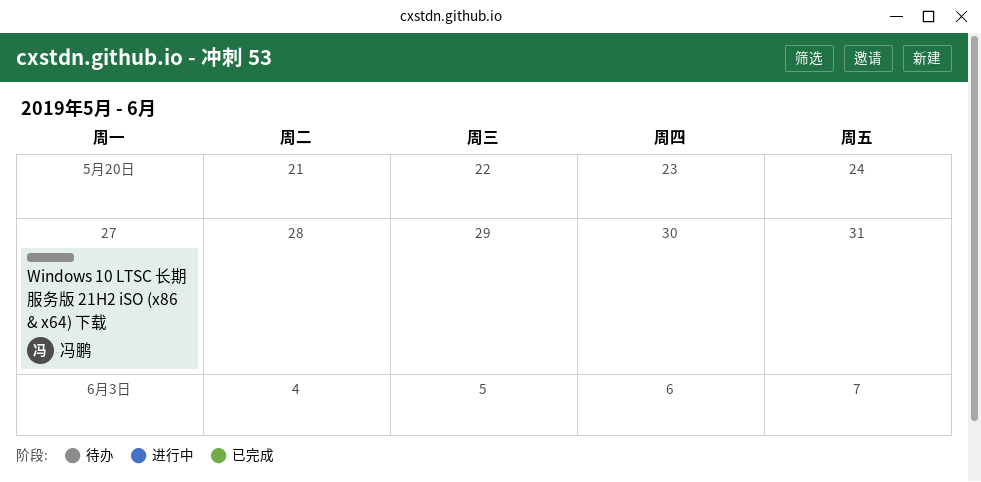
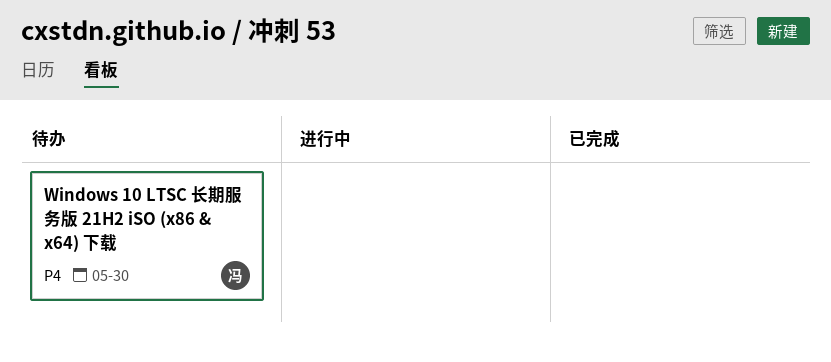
Windows 10 LTSC 长期服务版 21H2 iSO (x86 & x64) 下载, due: May 27 -> May 30

